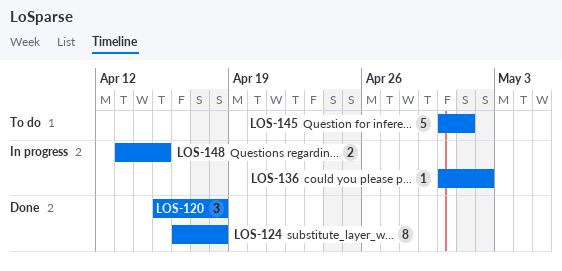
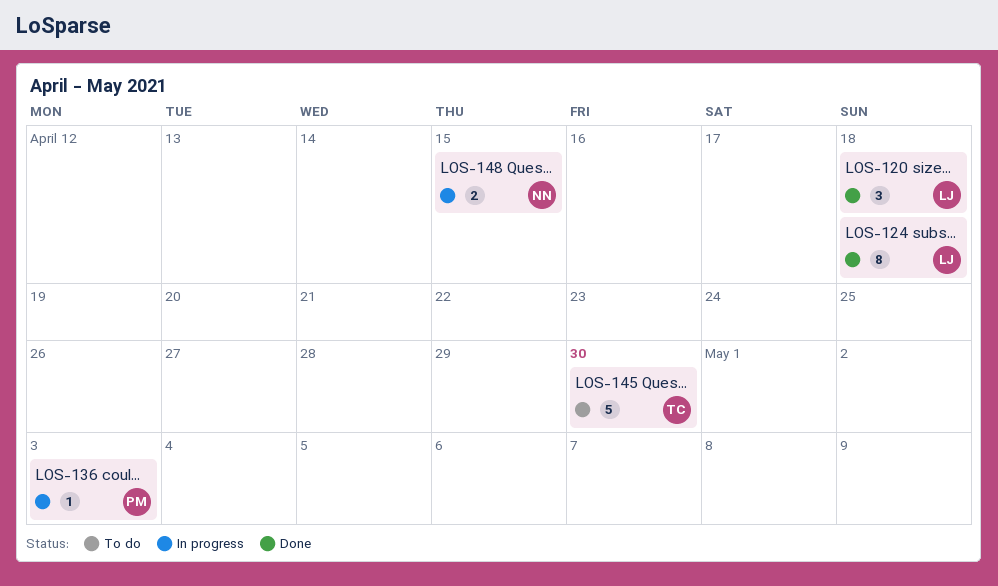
LOS-136, due: May 2 -> May 3
LOS-145, due: May 1 -> Apr 30

